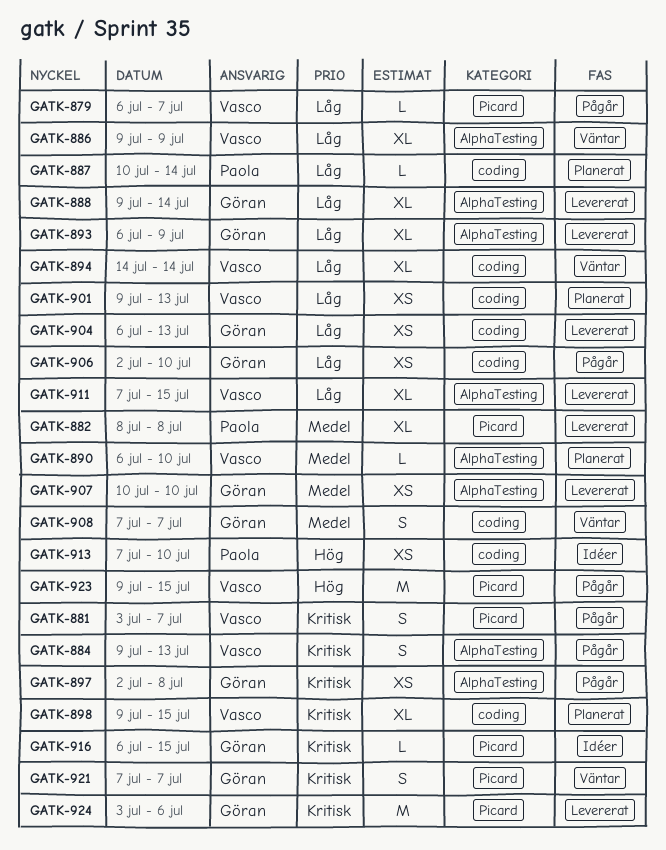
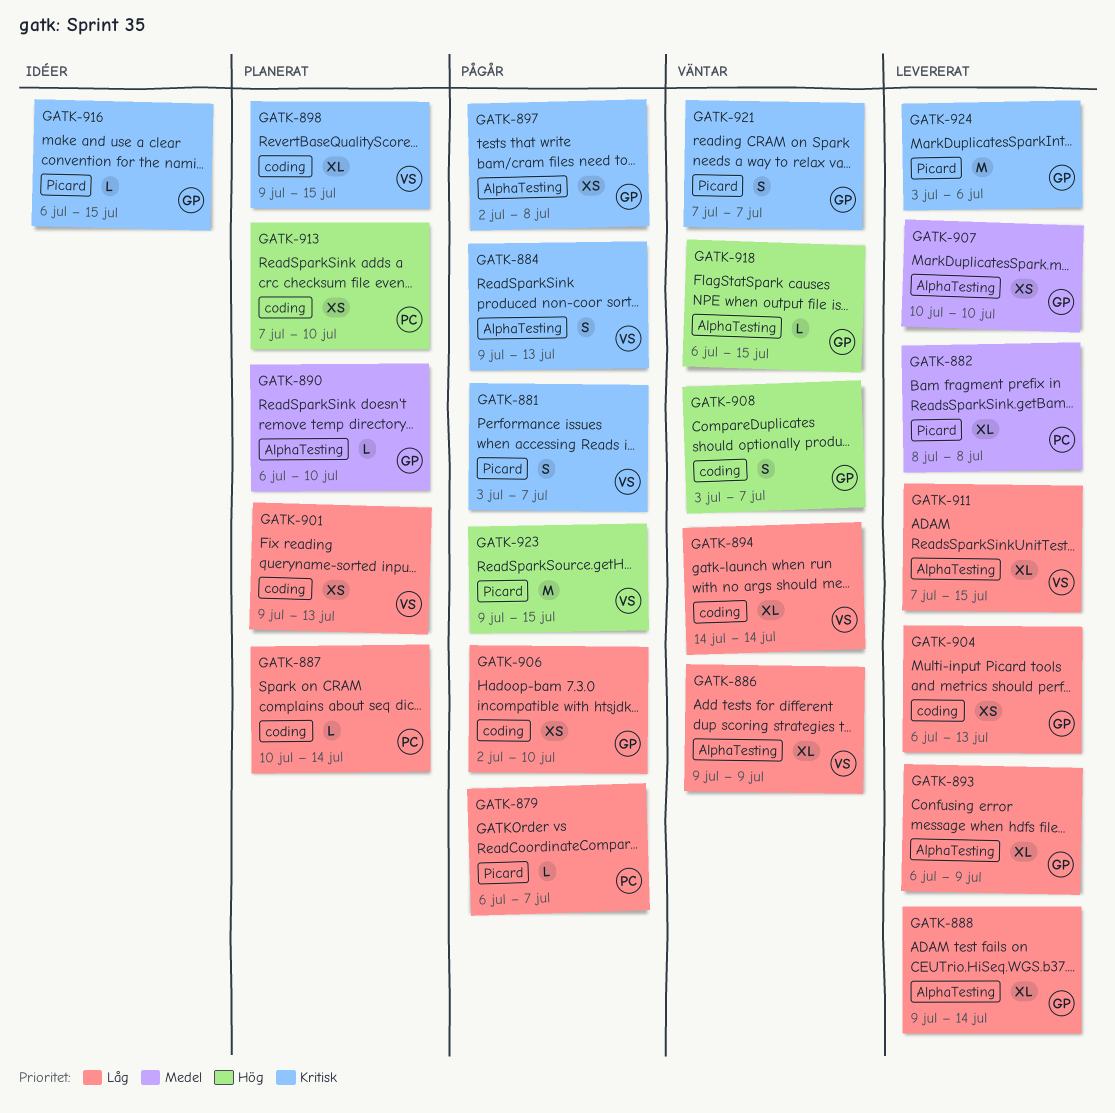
GATK-879, owner: Vasco -> Paola
GATK-890, owner: Vasco -> Göran
GATK-908, priority: Medel -> Hög
GATK-908, start: Jul 7 -> Jul 3
GATK-913, status: Idéer -> Planerat
GATK-918: none -> present

